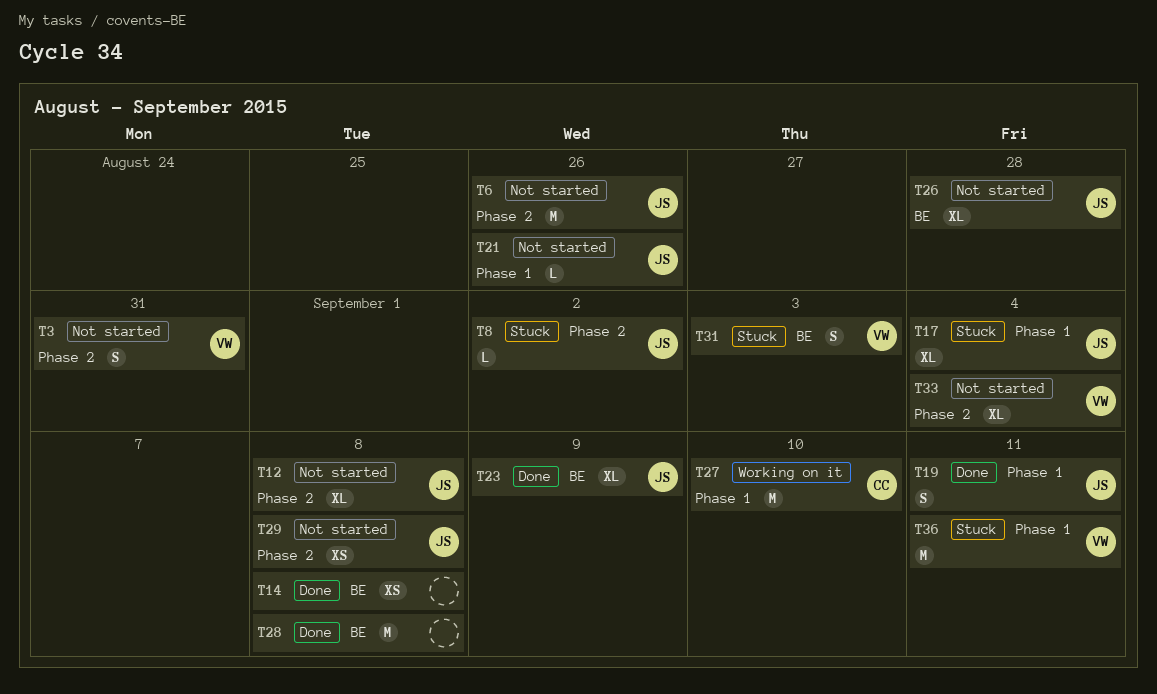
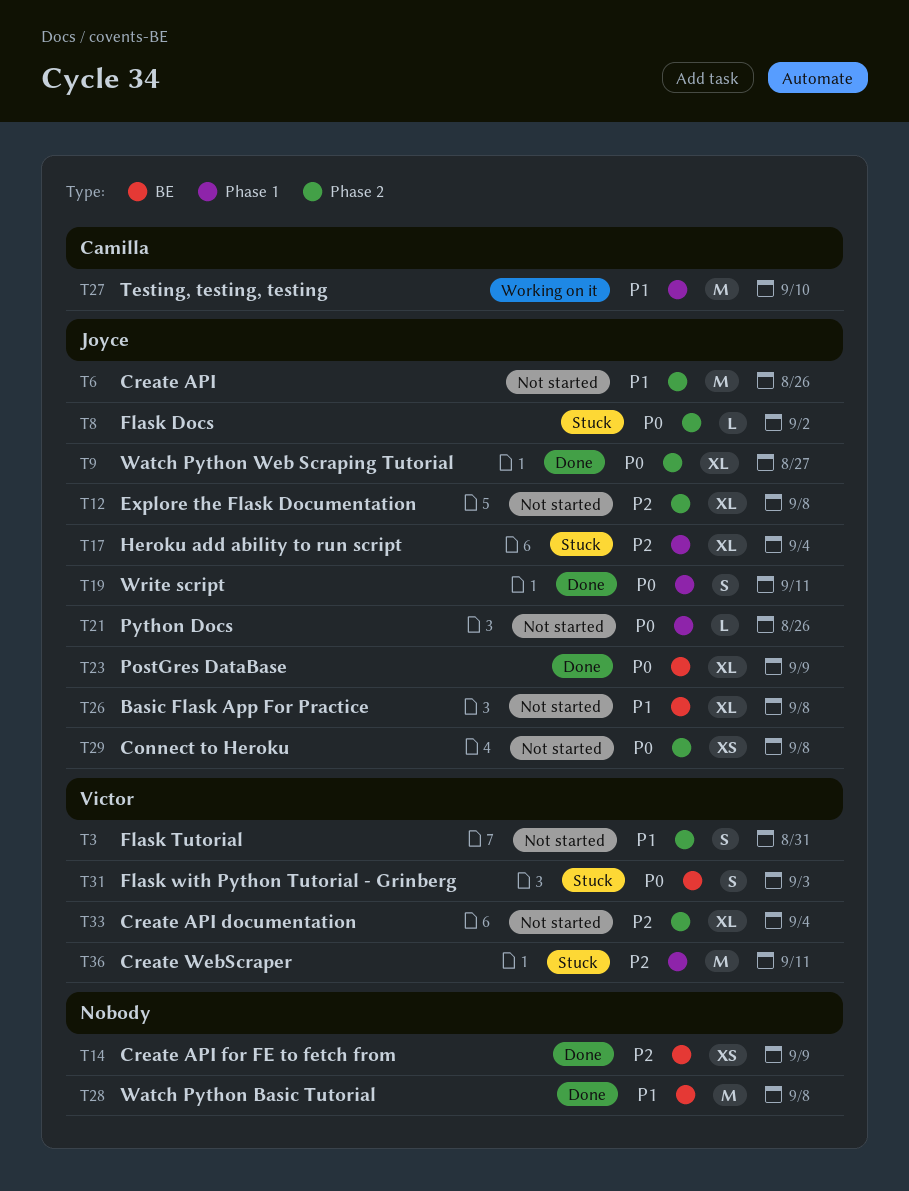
T9: none -> present
T14, due: Sep 8 -> Sep 9
T26, due: Aug 28 -> Sep 8

